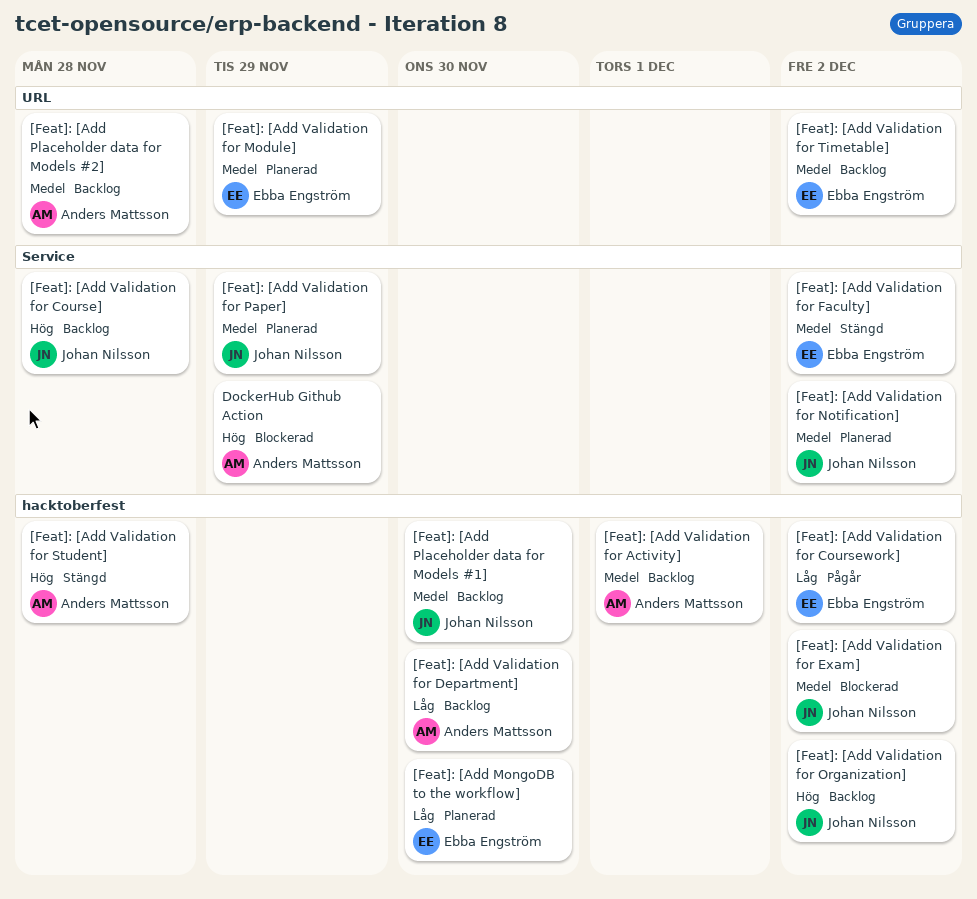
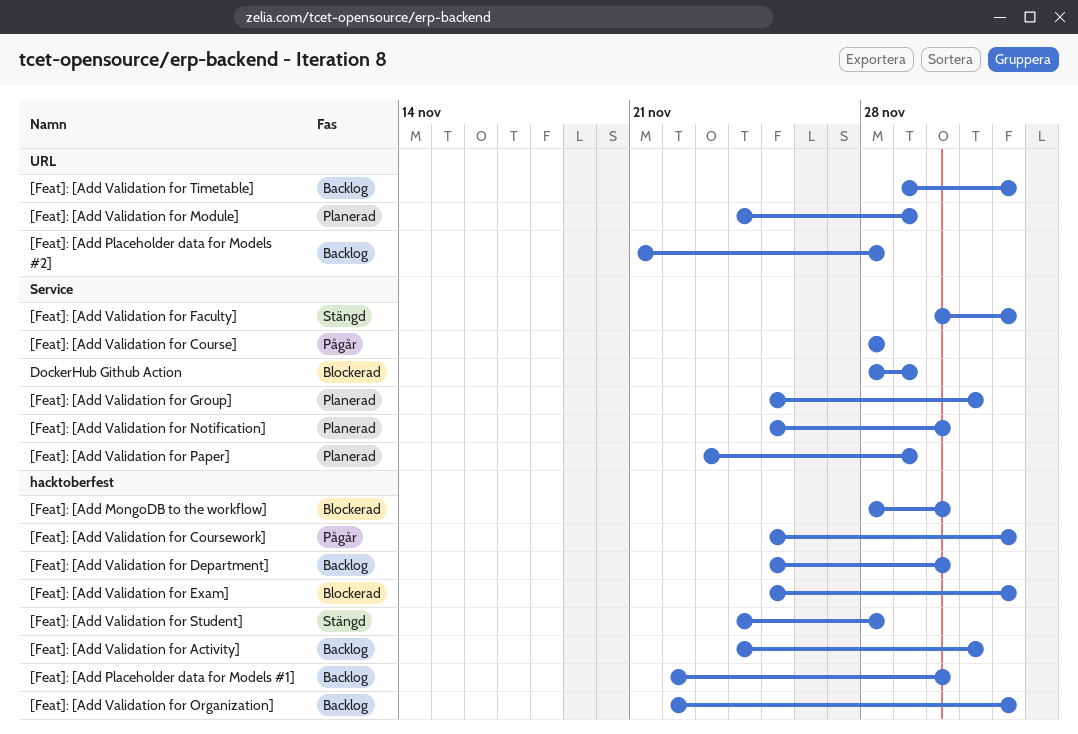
[Feat]: [Add MongoDB to the workflow], status: Planerad -> Blockerad
[Feat]: [Add Validation for Course], status: Backlog -> Pågår
[Feat]: [Add Validation for Group]: none -> present
[Feat]: [Add Validation for Notification], due: Dec 2 -> Nov 30

